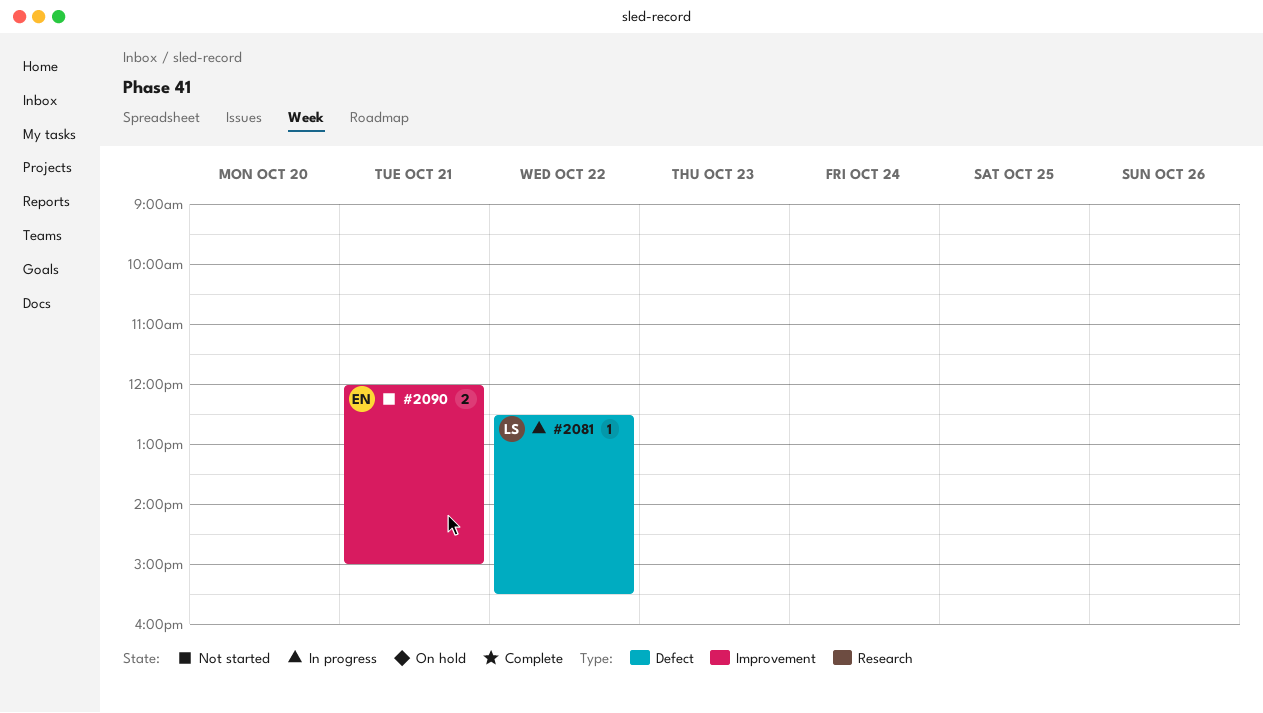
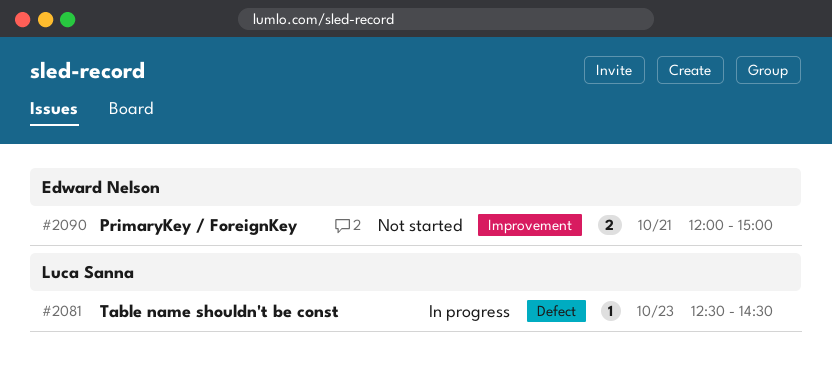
#2081, day: Oct 22 -> Oct 23
#2081, ends: 15:30 -> 14:30

